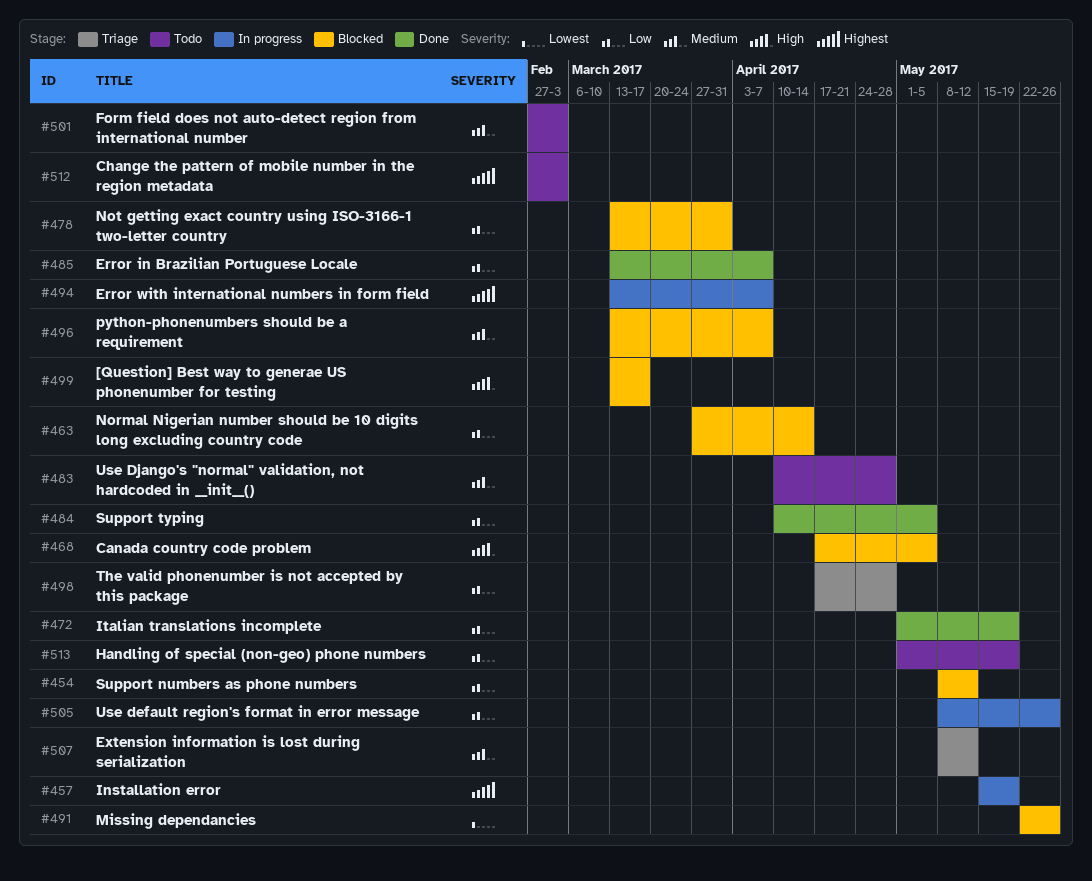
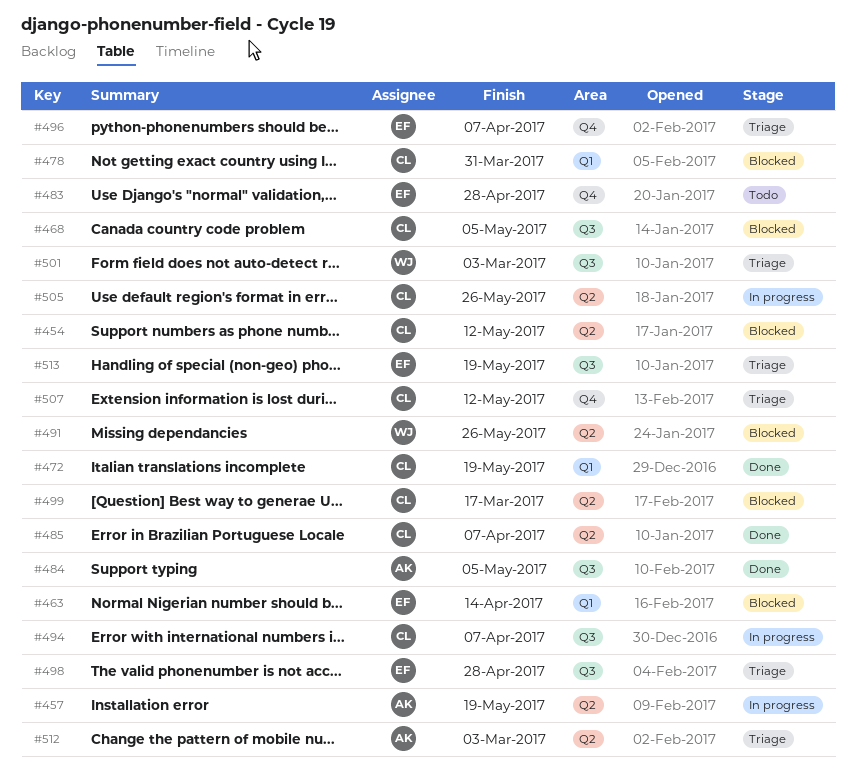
#496, status: Blocked -> Triage
#501, status: Todo -> Triage
#512, status: Todo -> Triage
#513, status: Todo -> Triage

